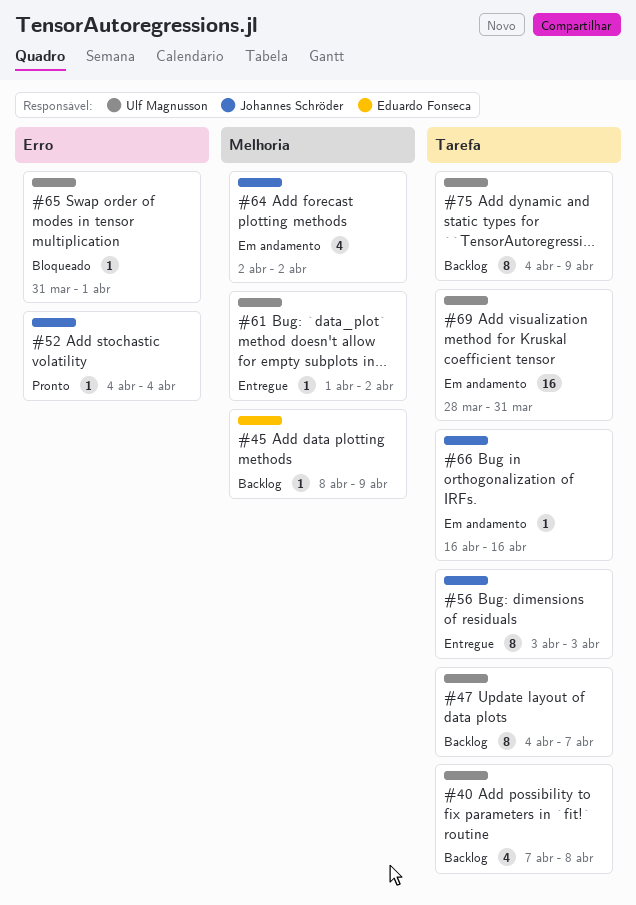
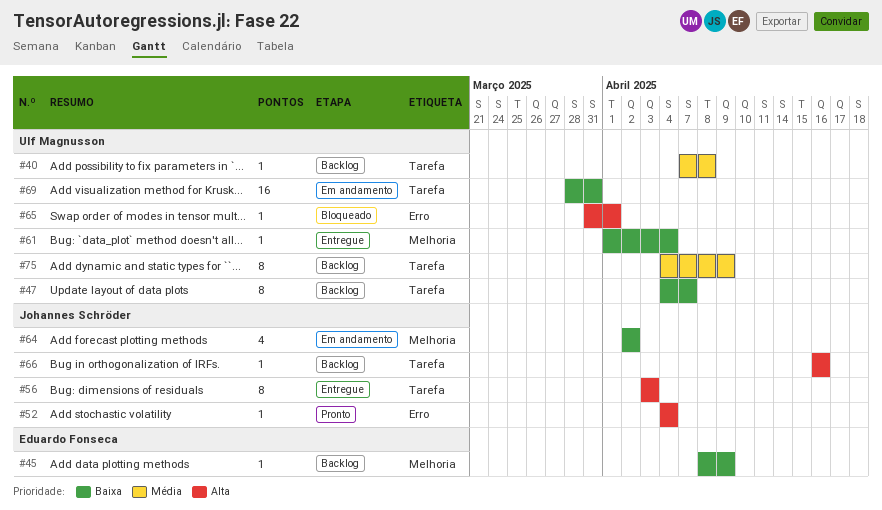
#40, estimate: 4 -> 1
#61, due: Apr 2 -> Apr 4
#66, status: Em andamento -> Backlog

